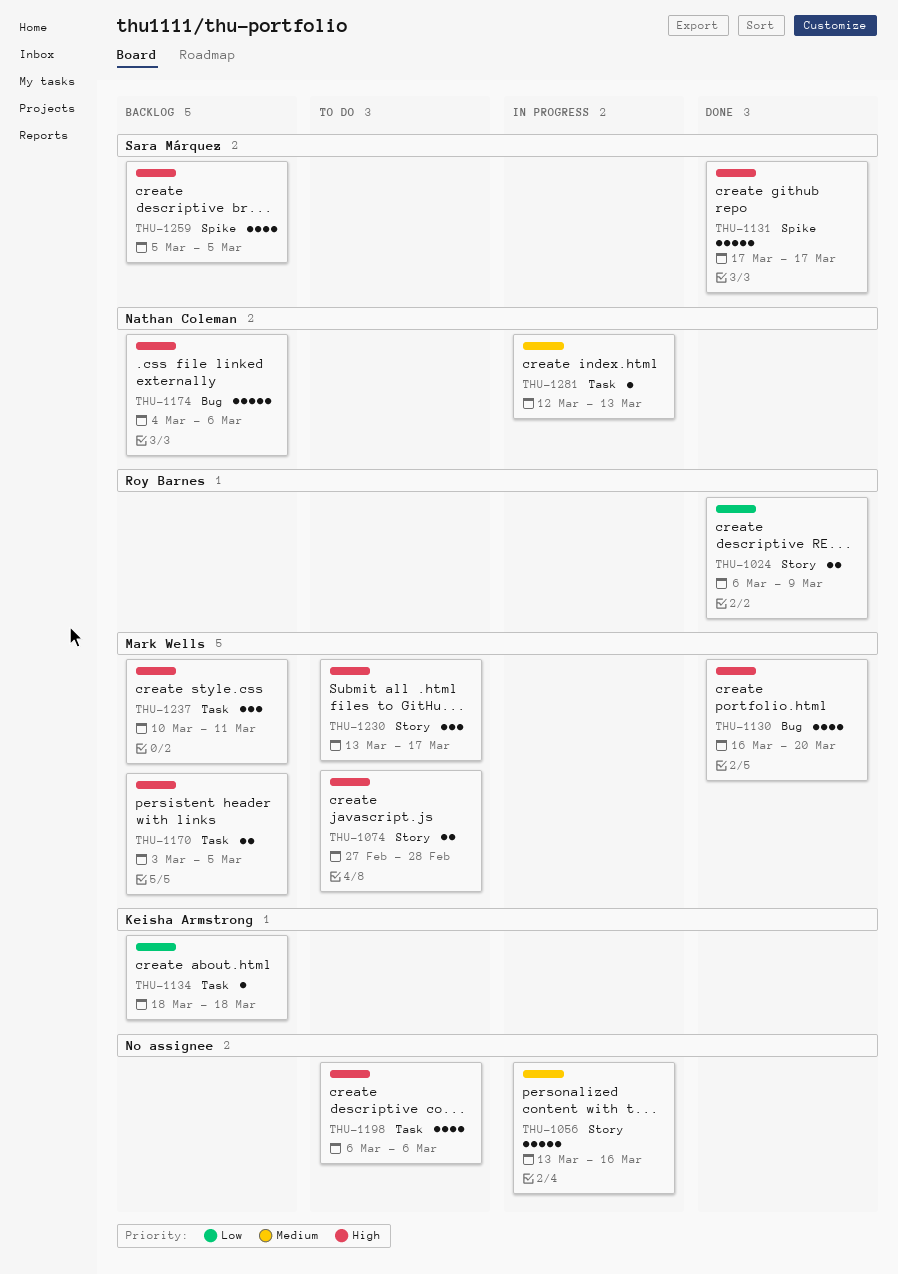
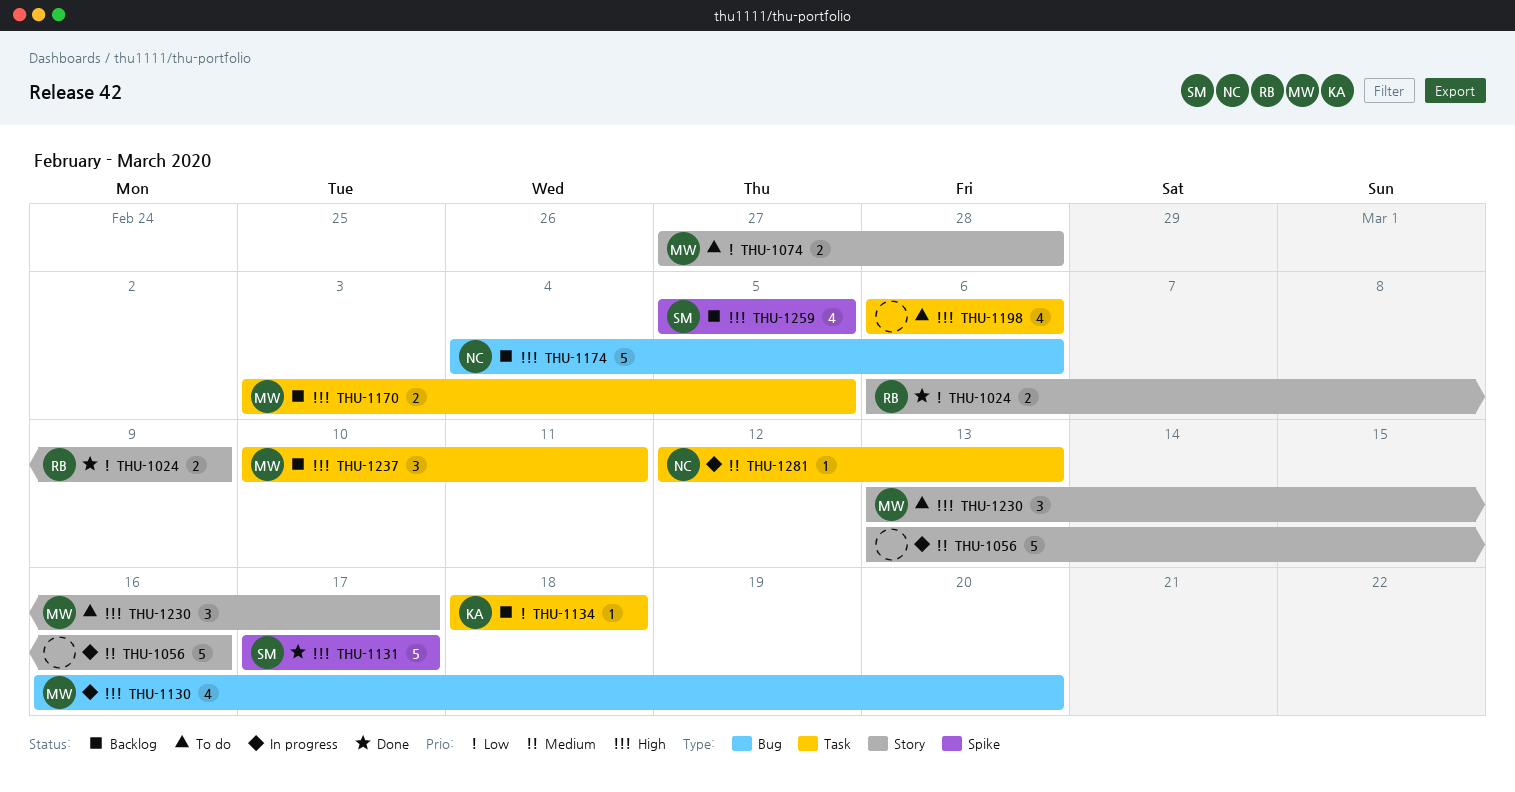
THU-1074, priority: High -> Low
THU-1130, status: Done -> In progress

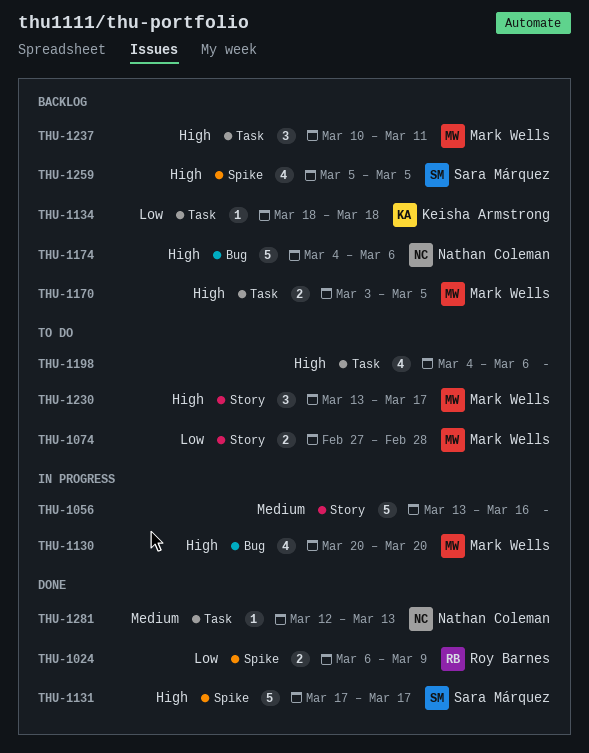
THU-1024, label: Story -> Spike
THU-1130, start: Mar 16 -> Mar 20
THU-1198, start: Mar 6 -> Mar 4
THU-1281, status: In progress -> Done

